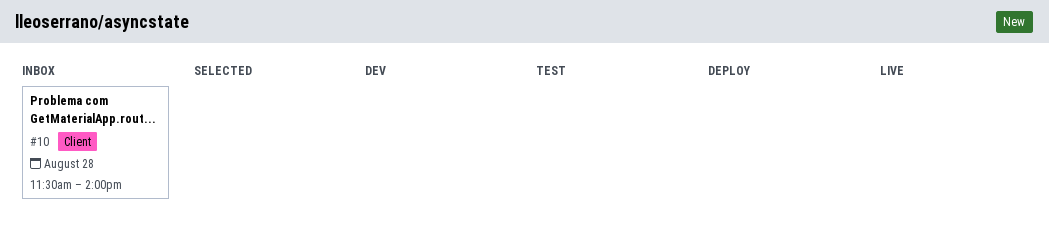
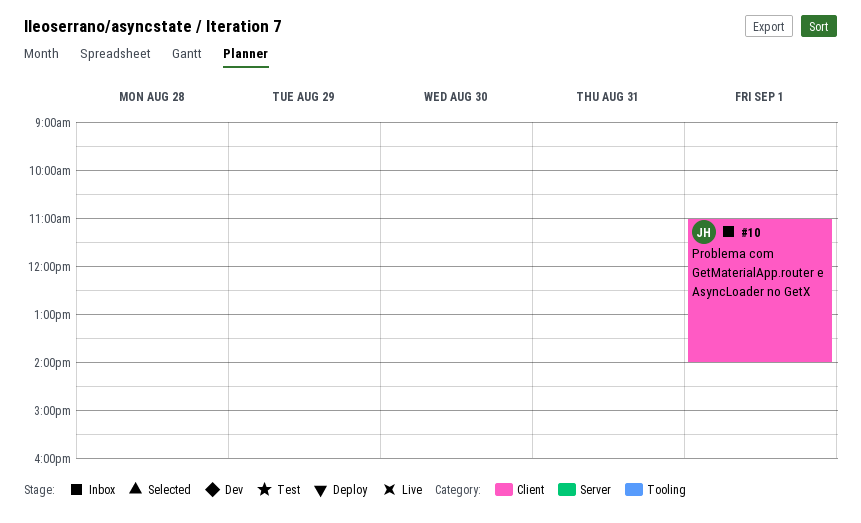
#10, day: Aug 28 -> Sep 1
#10, begins: 11:30 -> 11:00

